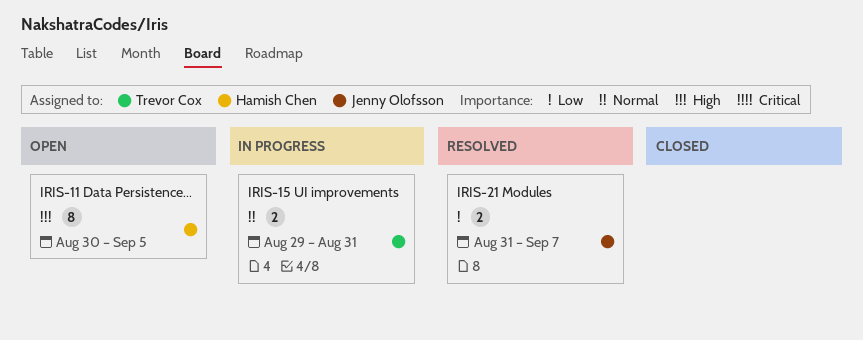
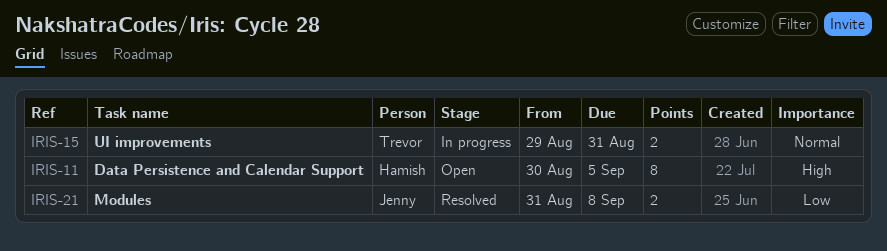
IRIS-21, due: Sep 7 -> Sep 8

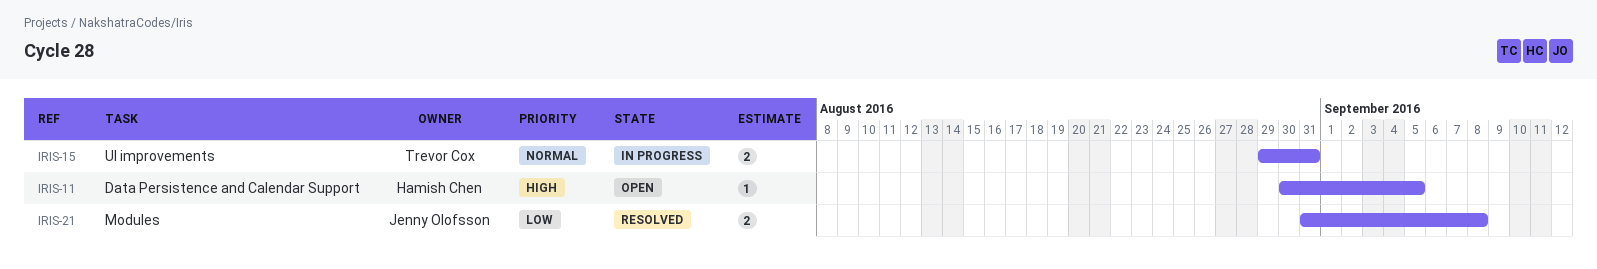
IRIS-11, estimate: 8 -> 1

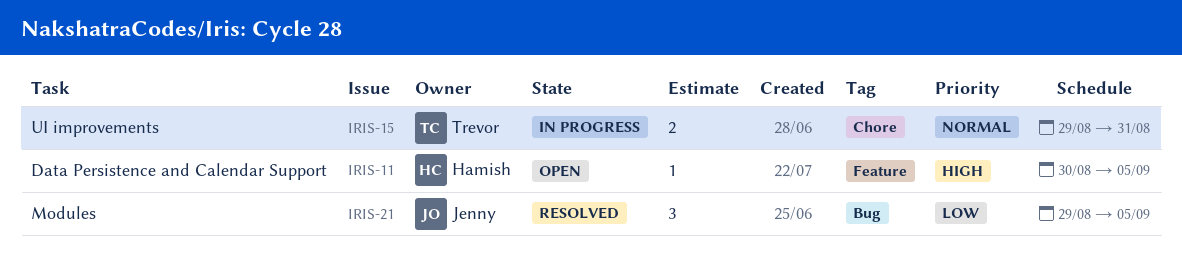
IRIS-21, estimate: 2 -> 3
IRIS-21, start: Aug 31 -> Aug 29
IRIS-21, due: Sep 8 -> Sep 5

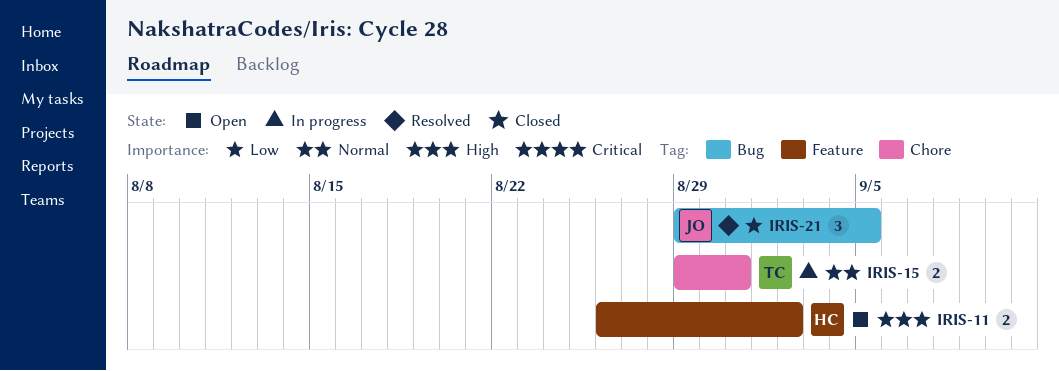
IRIS-11, estimate: 1 -> 2
IRIS-11, start: Aug 30 -> Aug 26
IRIS-11, due: Sep 5 -> Sep 2

